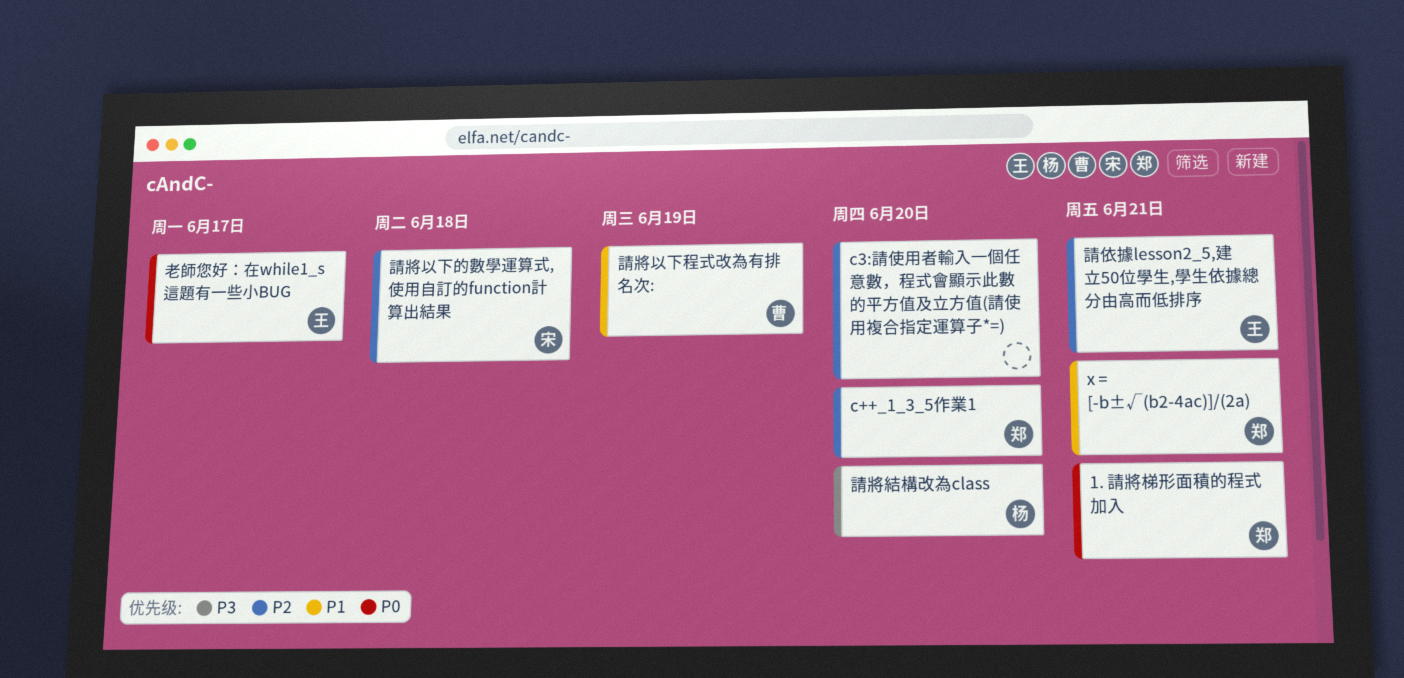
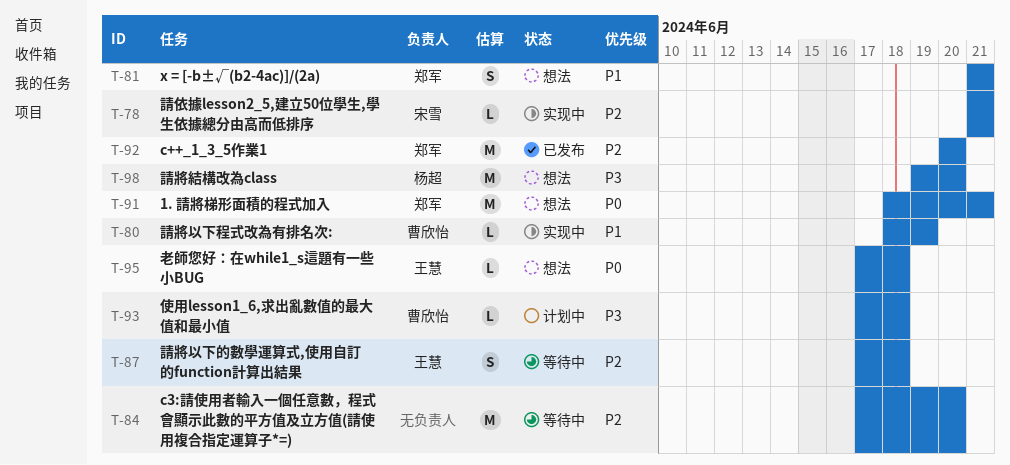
使用lesson1_6,求出亂數值的最大值和最小值: none -> present
老師您好：在while1_s這題有一些小BUG, due: Jun 17 -> Jun 18
請依據lesson2_5,建立50位學生,學生依據總分由高而低排序, owner: 王慧 -> 宋雪
請將以下的數學運算式,使用自訂的function計算出結果, owner: 宋雪 -> 王慧

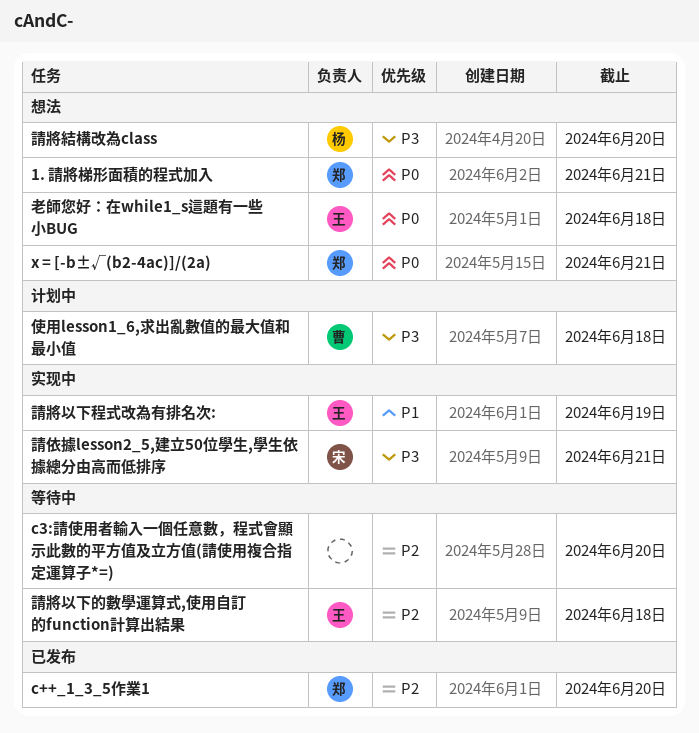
x = [-b±√(b2-4ac)]/(2a), priority: P1 -> P0
請依據lesson2_5,建立50位學生,學生依據總分由高而低排序, priority: P2 -> P3
請將以下程式改為有排名次:, owner: 曹欣怡 -> 王慧

